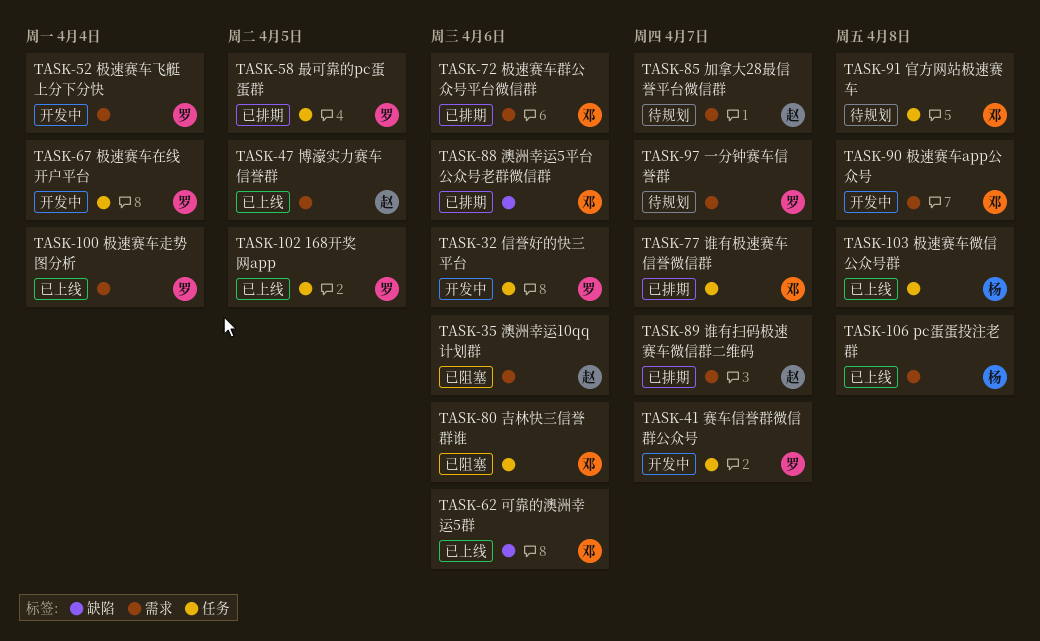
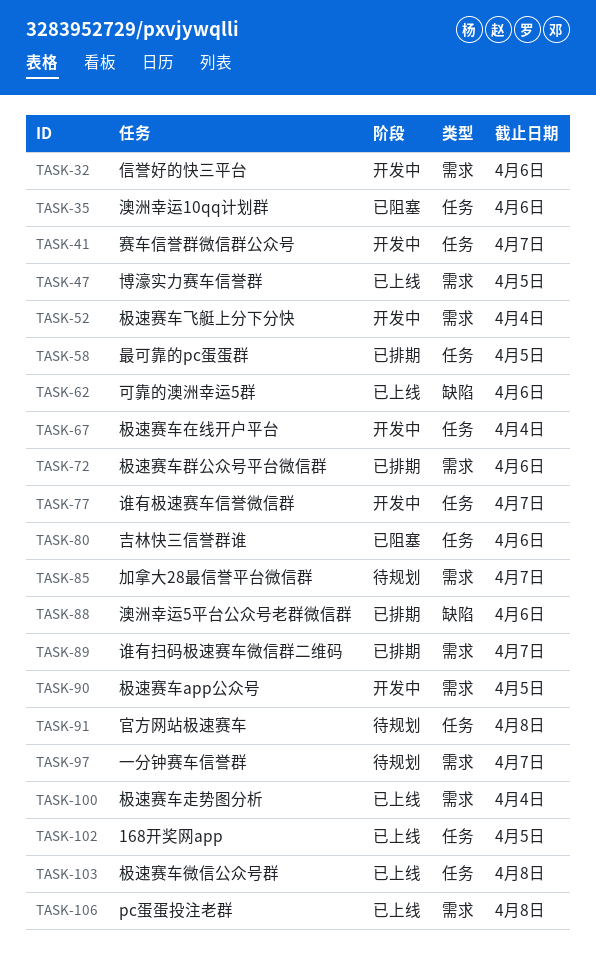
TASK-32, label: 任务 -> 需求
TASK-35, label: 需求 -> 任务
TASK-77, status: 已排期 -> 开发中
TASK-90, due: Apr 8 -> Apr 5

